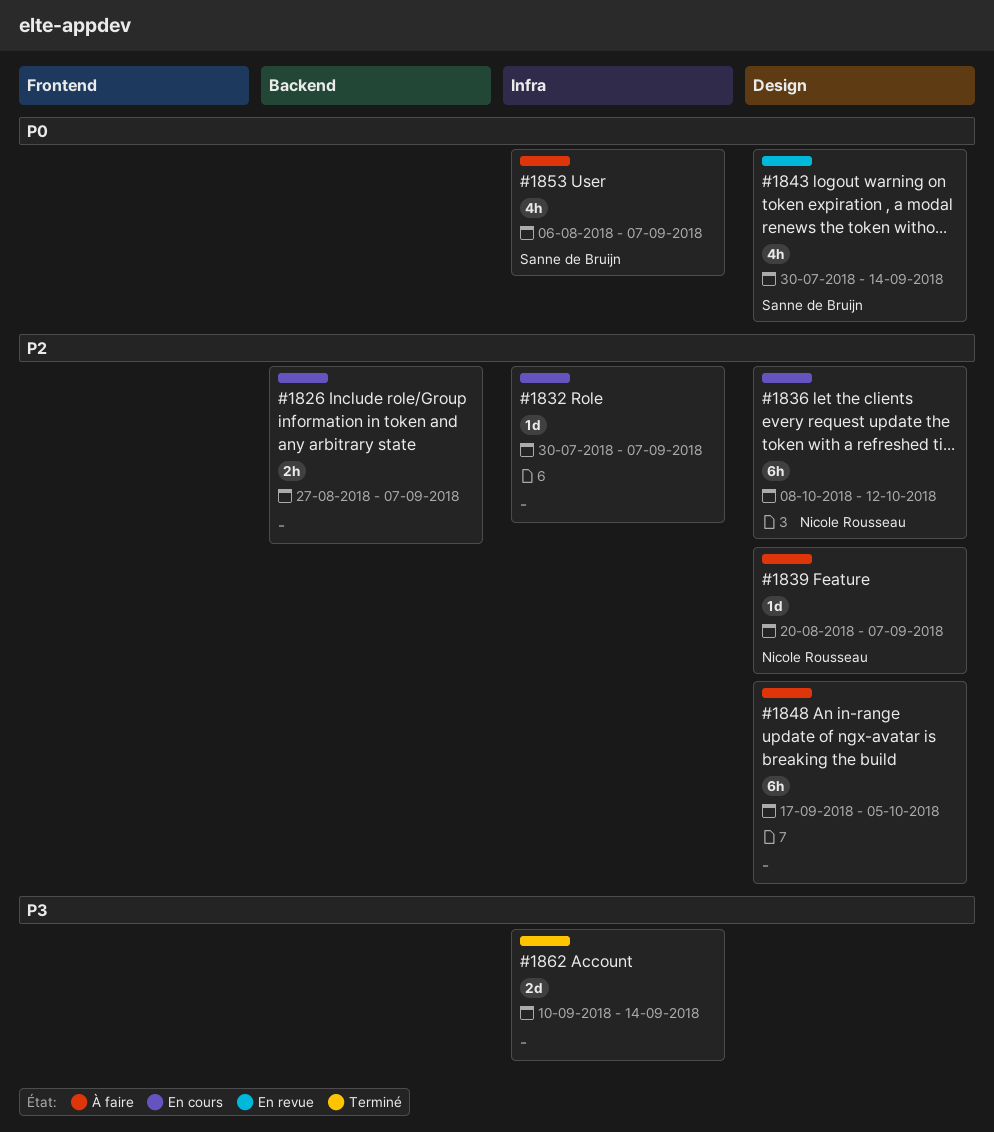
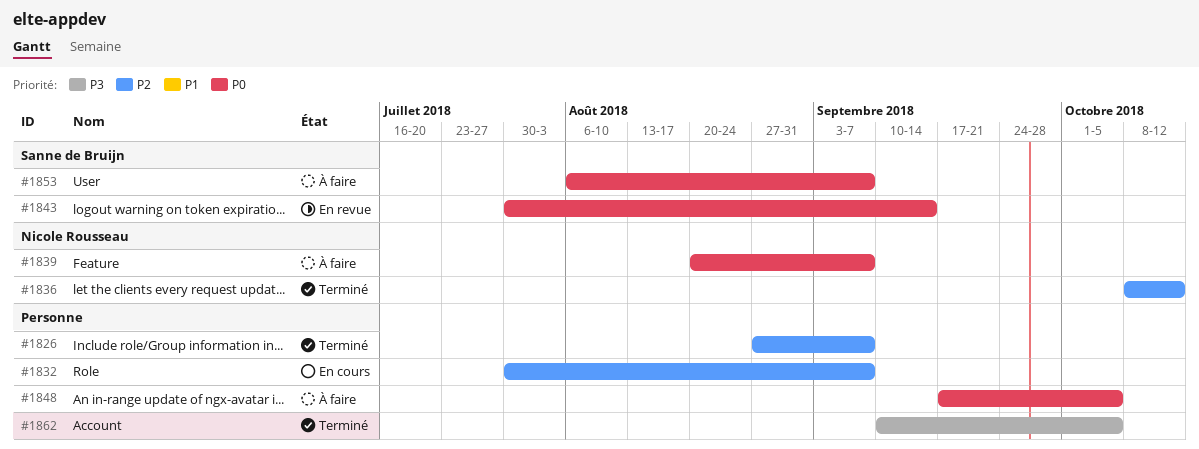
#1826, status: En cours -> Terminé
#1836, status: En cours -> Terminé
#1839, priority: P2 -> P0
#1848, priority: P2 -> P0
#1862, due: Sep 14 -> Oct 5

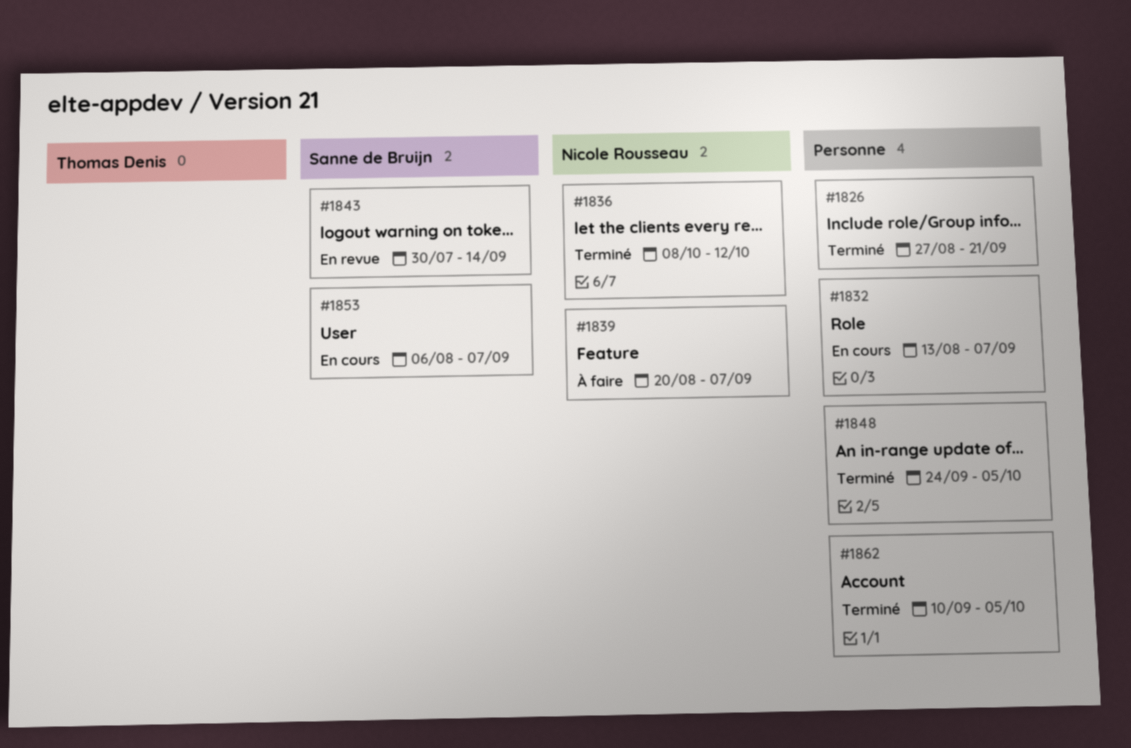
#1826, due: Sep 7 -> Sep 21
#1832, start: Jul 30 -> Aug 13
#1848, status: À faire -> Terminé
#1848, start: Sep 17 -> Sep 24
#1853, status: À faire -> En cours

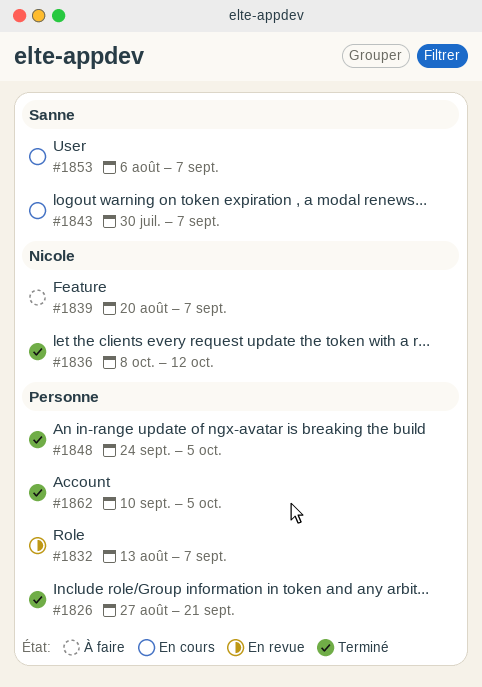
#1832, status: En cours -> En revue
#1843, status: En revue -> En cours
#1843, due: Sep 14 -> Sep 7

